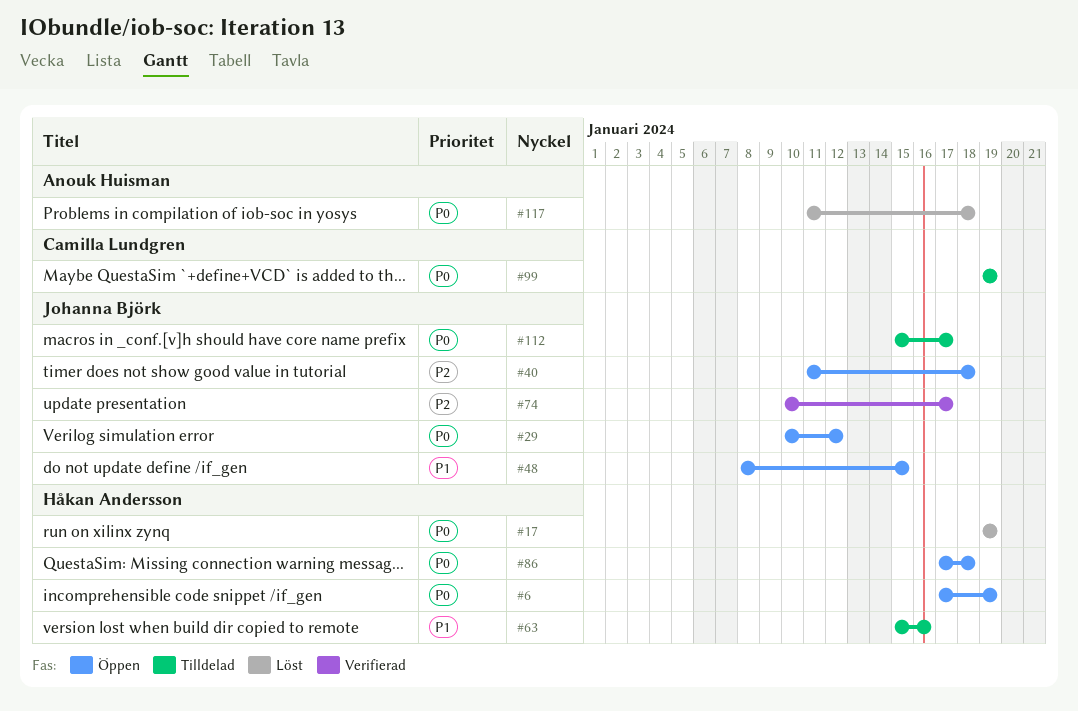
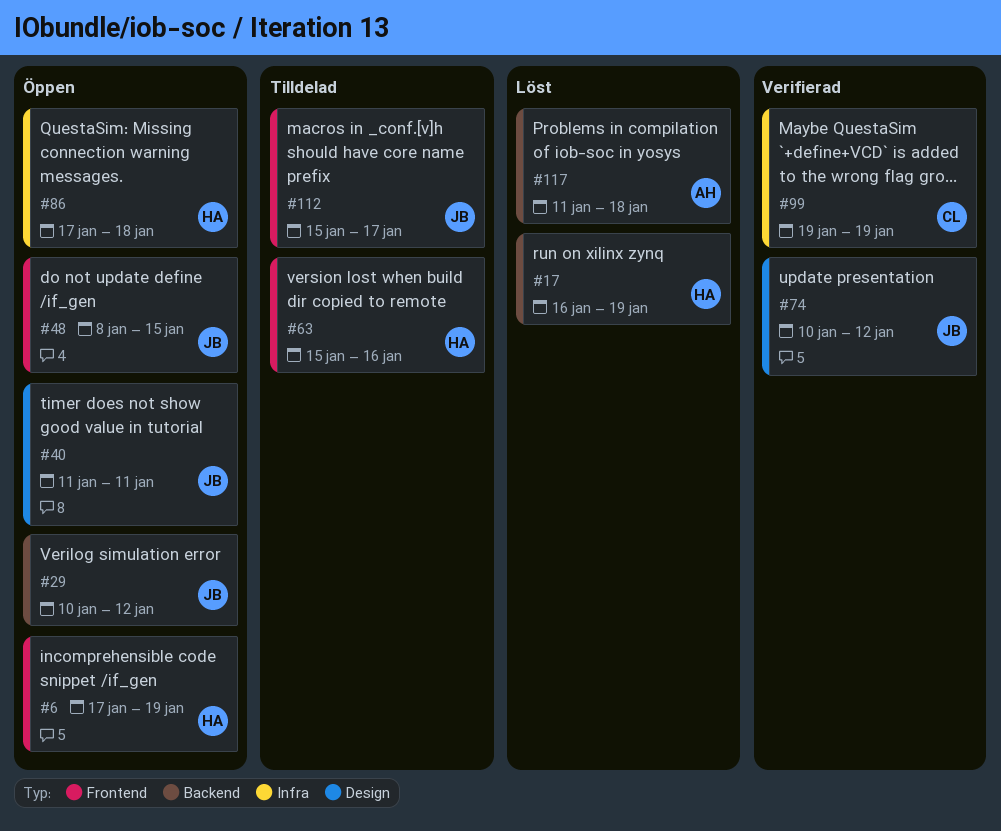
#17, start: Jan 19 -> Jan 16
#40, due: Jan 18 -> Jan 11
#74, due: Jan 17 -> Jan 12
#99, status: Tilldelad -> Verifierad

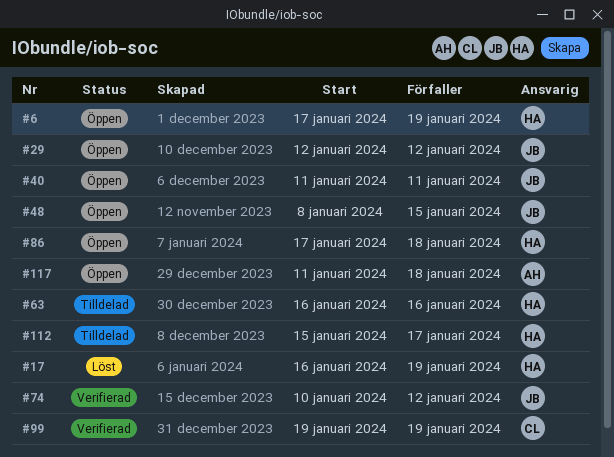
#29, start: Jan 10 -> Jan 12
#63, start: Jan 15 -> Jan 16
#112, owner: JB -> HA
#117, status: Löst -> Öppen

